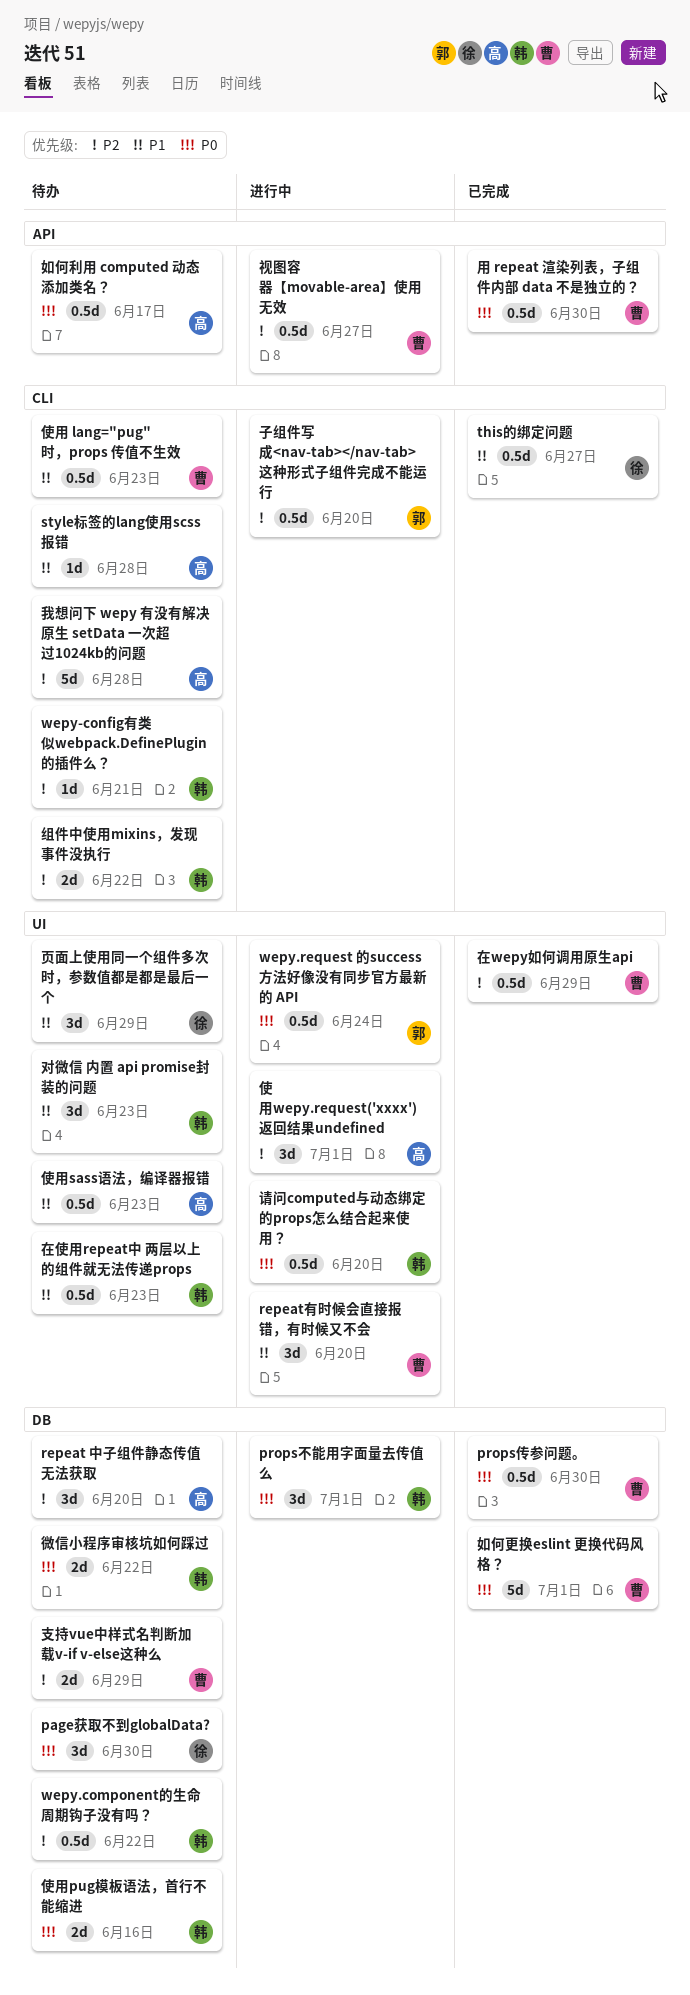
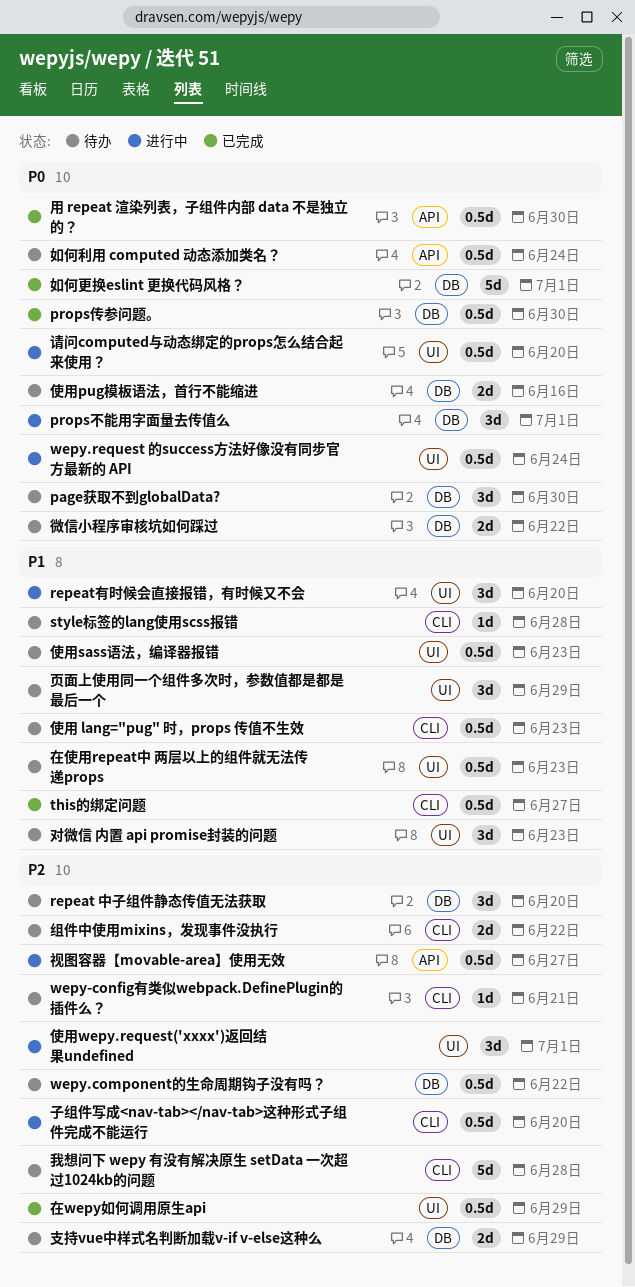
如何利用 computed 动态添加类名？, due: Jun 17 -> Jun 24

